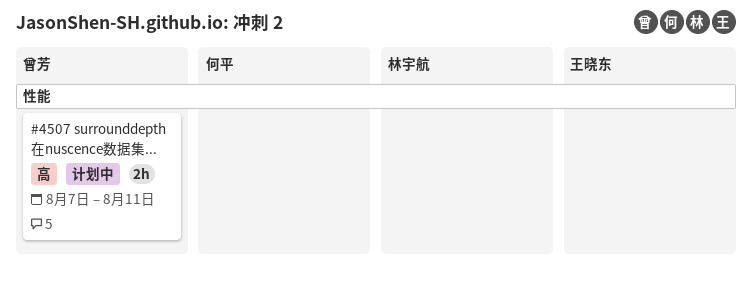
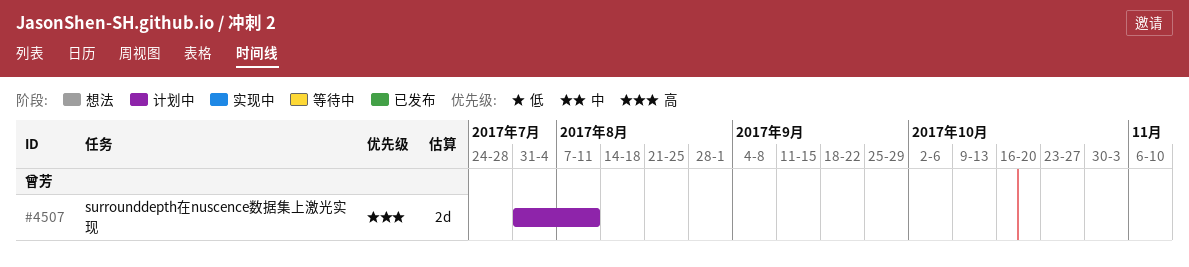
#4507, estimate: 2h -> 2d
#4507, start: Aug 7 -> Jul 31

